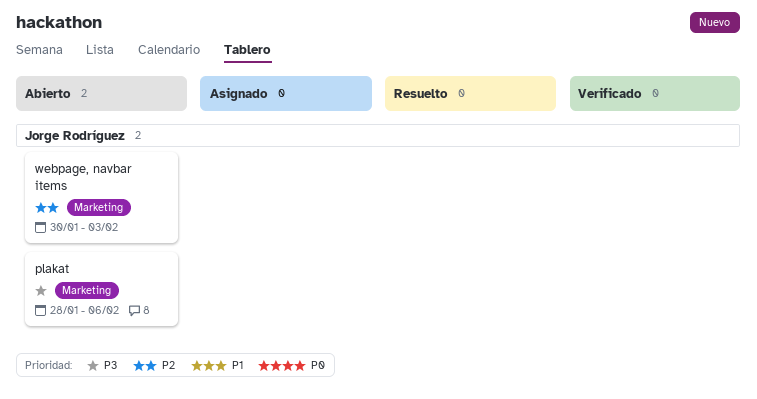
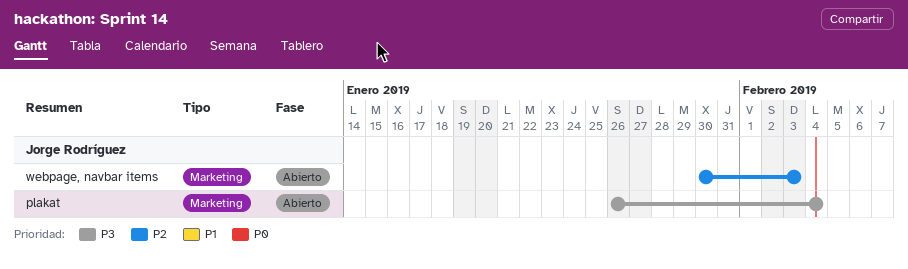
plakat, start: Jan 28 -> Jan 26
plakat, due: Feb 6 -> Feb 4

